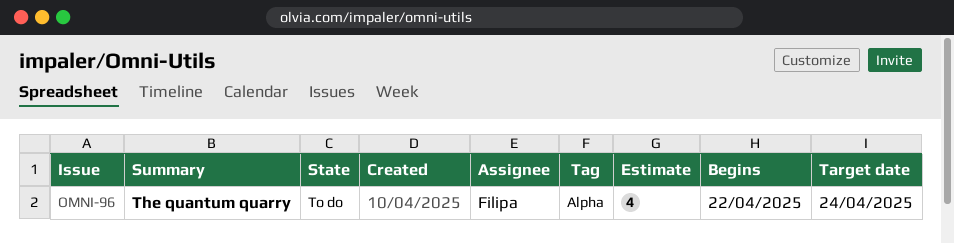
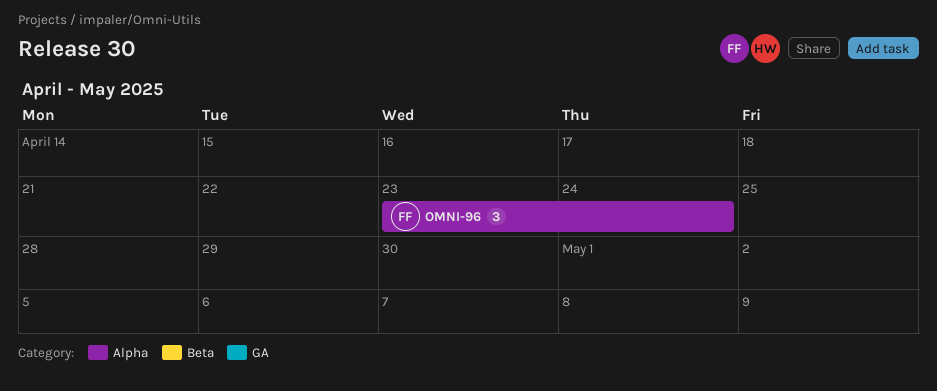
OMNI-96, estimate: 4 -> 3
OMNI-96, start: Apr 22 -> Apr 23

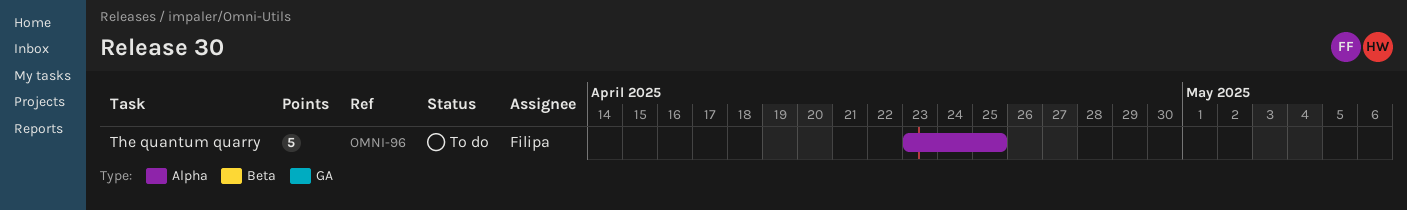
OMNI-96, estimate: 3 -> 5
OMNI-96, due: Apr 24 -> Apr 25

